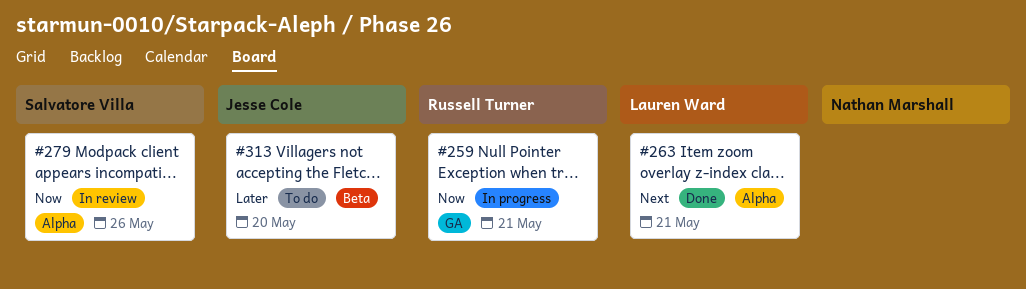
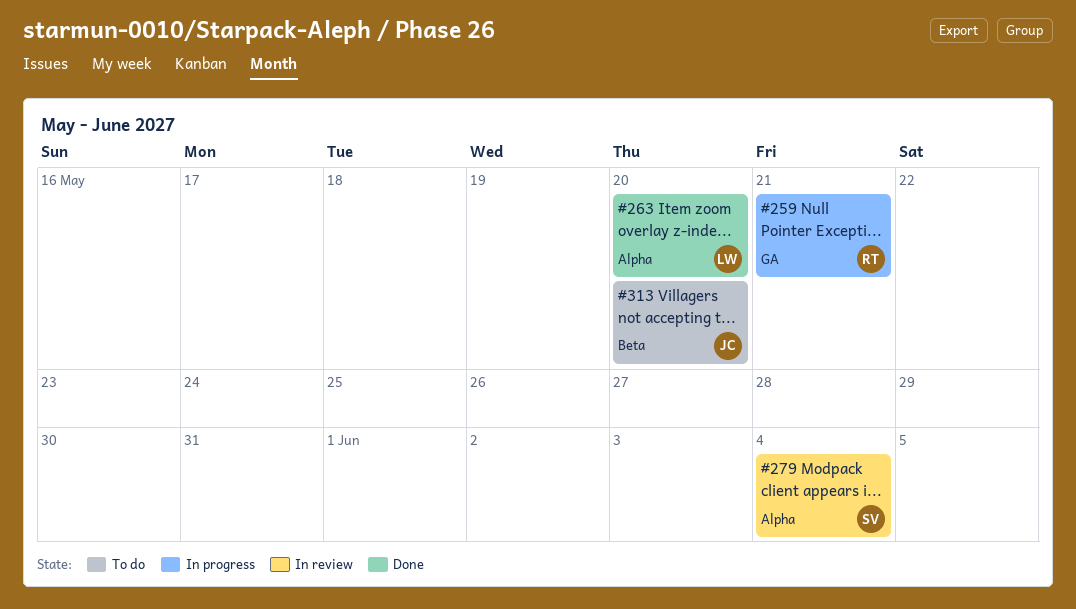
#263, due: May 21 -> May 20
#279, due: May 26 -> Jun 4

